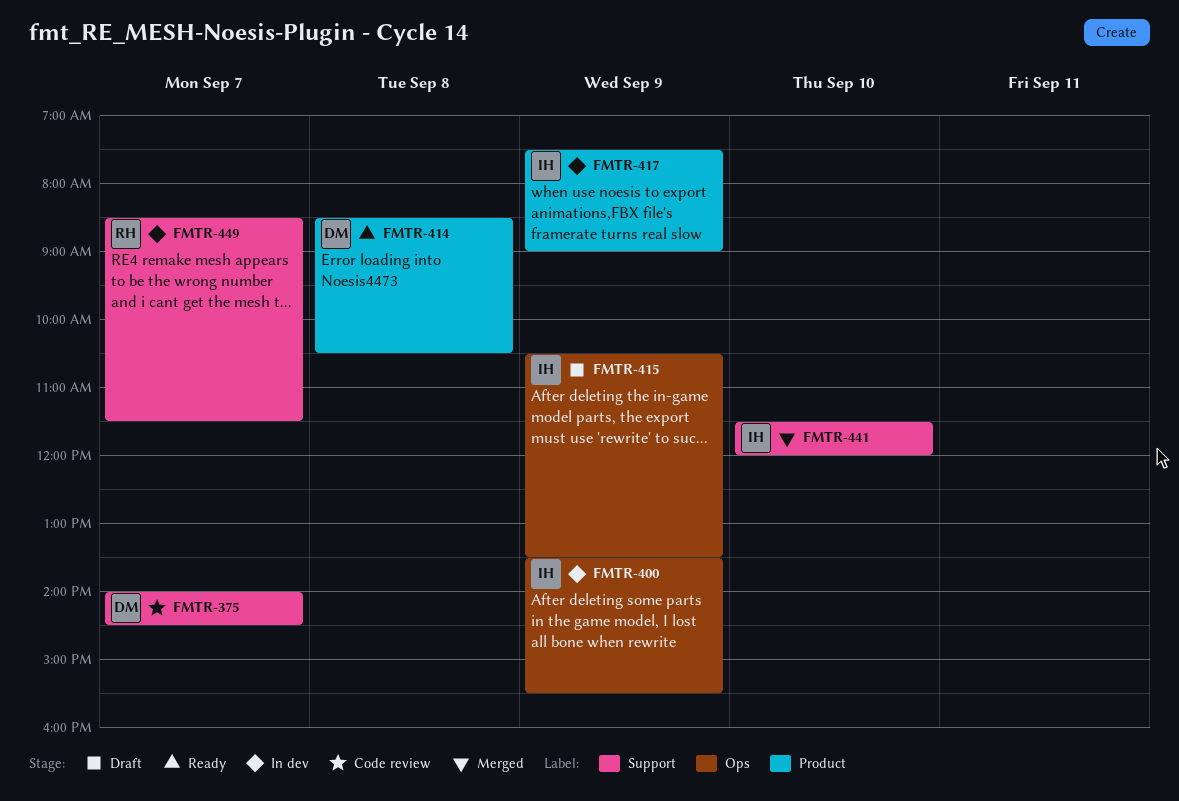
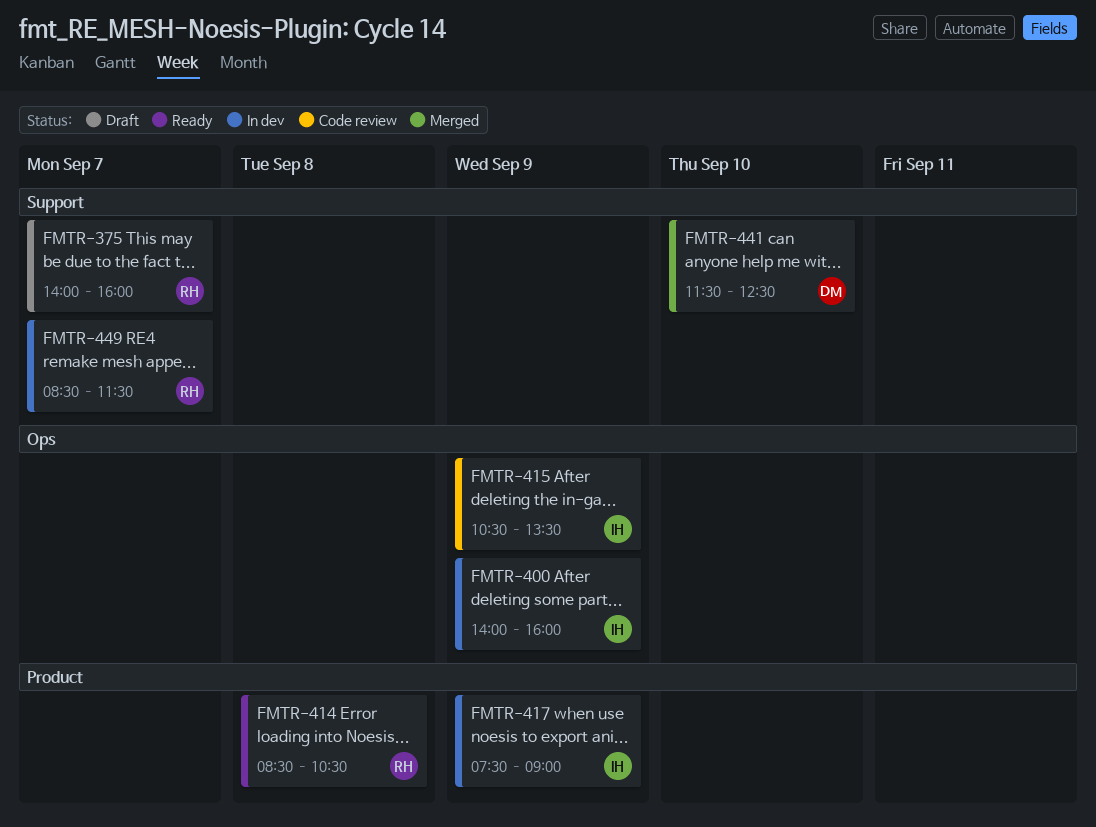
FMTR-375, status: Code review -> Draft
FMTR-375, owner: DM -> RH
FMTR-375, ends: 14:30 -> 16:00
FMTR-400, begins: 13:30 -> 14:00
FMTR-400, ends: 15:30 -> 16:00
FMTR-414, owner: DM -> RH
FMTR-415, status: Draft -> Code review
FMTR-441, owner: IH -> DM
FMTR-441, ends: 12:00 -> 12:30

